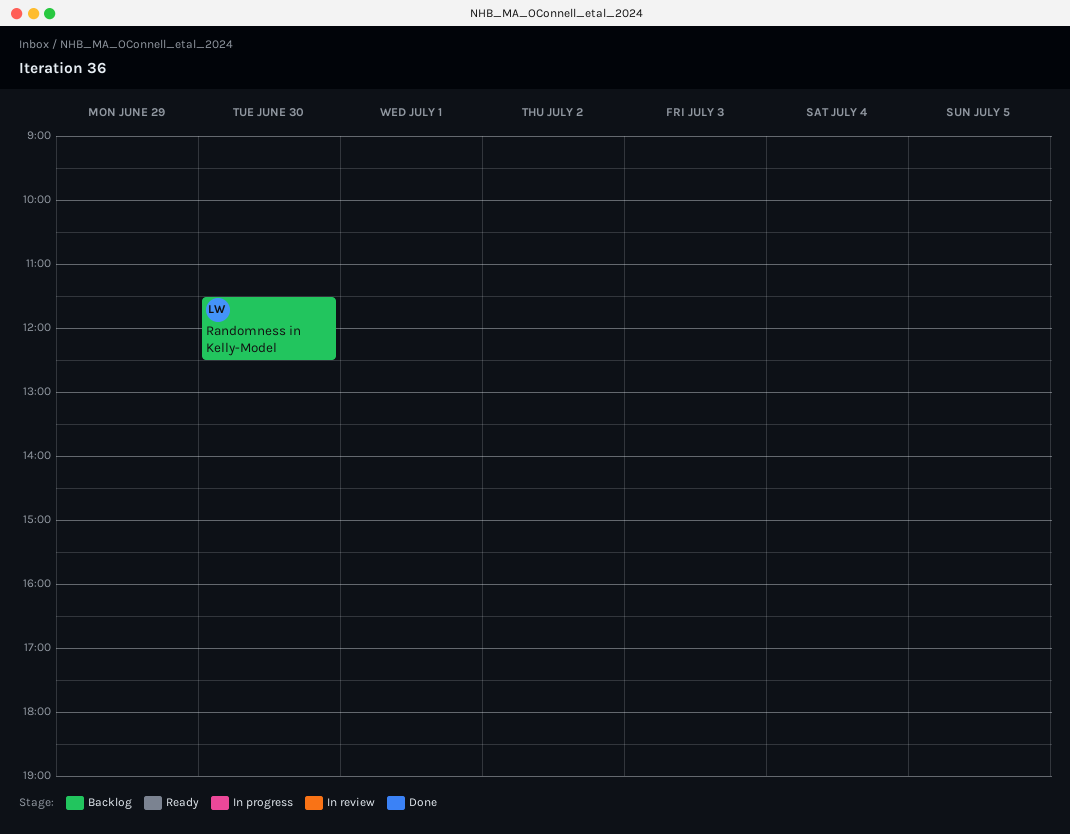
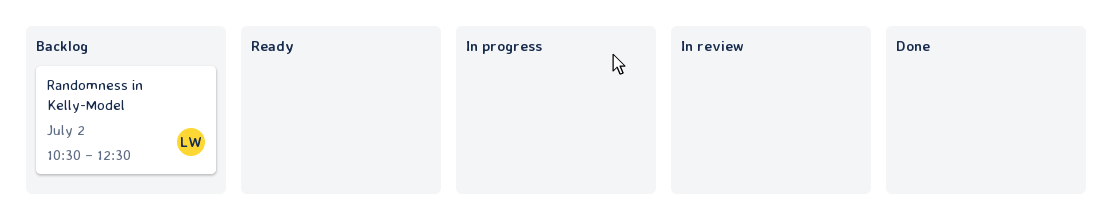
Randomness in Kelly-Model, day: Jun 30 -> Jul 2
Randomness in Kelly-Model, begins: 11:30 -> 10:30

